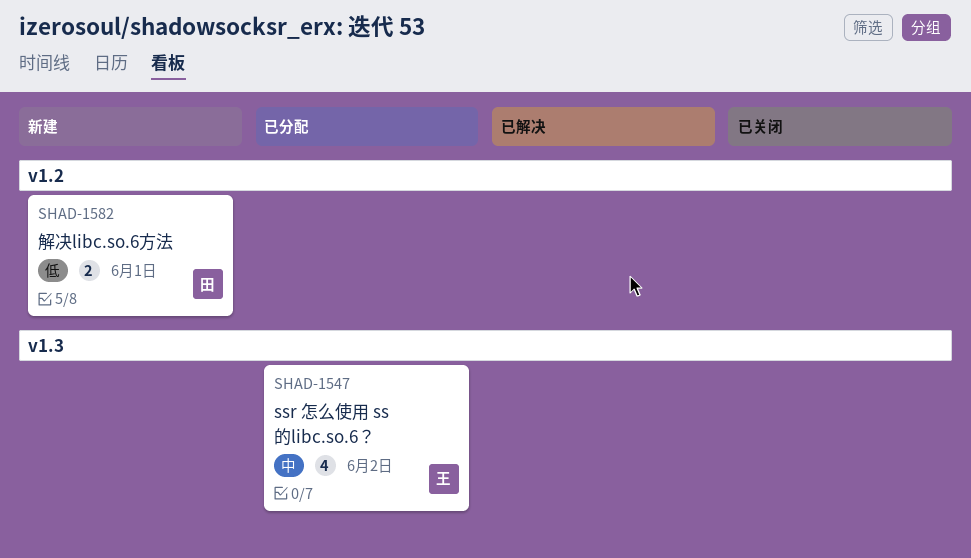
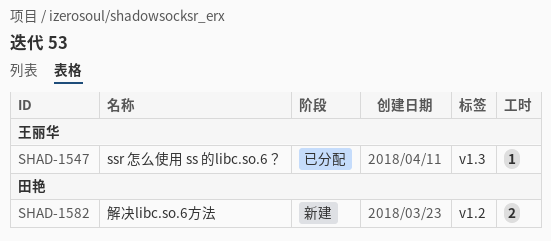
SHAD-1547, estimate: 4 -> 1

